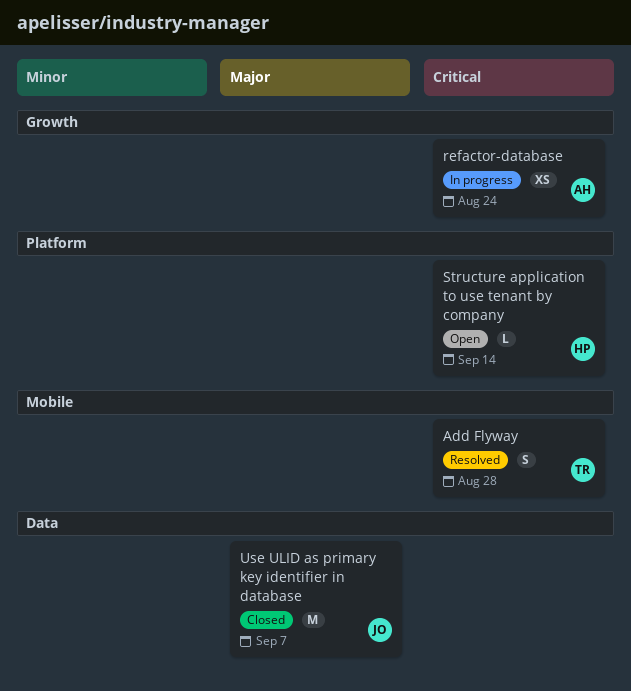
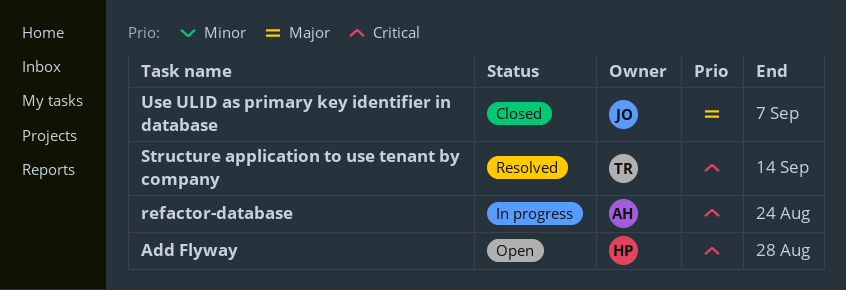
Add Flyway, status: Resolved -> Open
Add Flyway, owner: TR -> HP
Structure application to use tenant by company, status: Open -> Resolved
Structure application to use tenant by company, owner: HP -> TR

